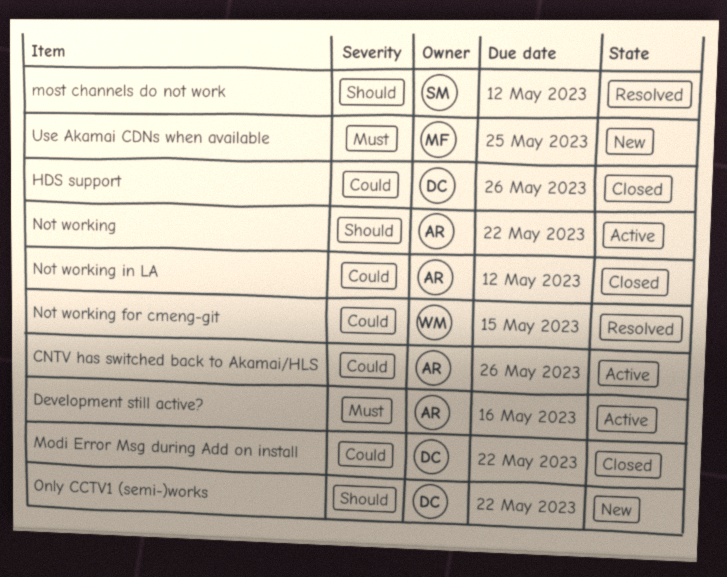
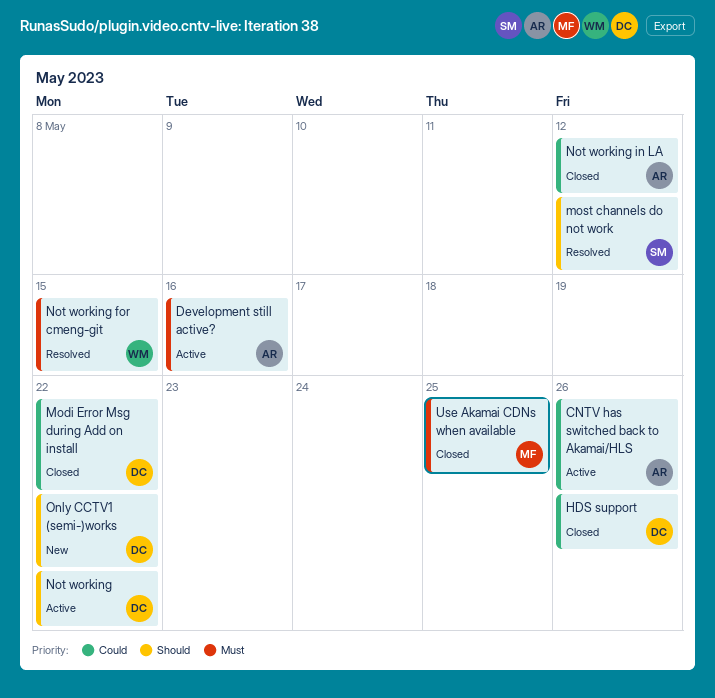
Not working, owner: AR -> DC
Not working for cmeng-git, priority: Could -> Must
Use Akamai CDNs when available, status: New -> Closed

